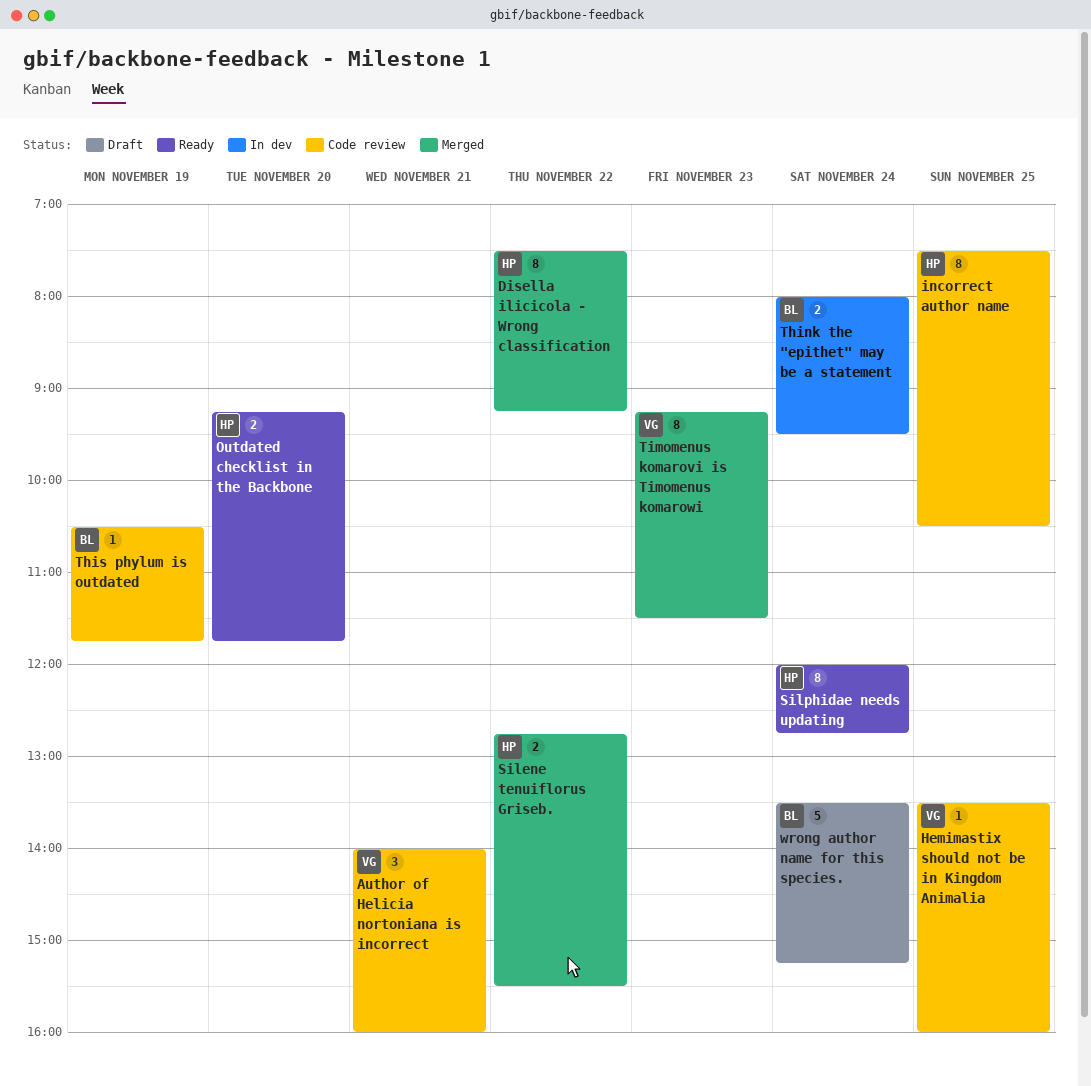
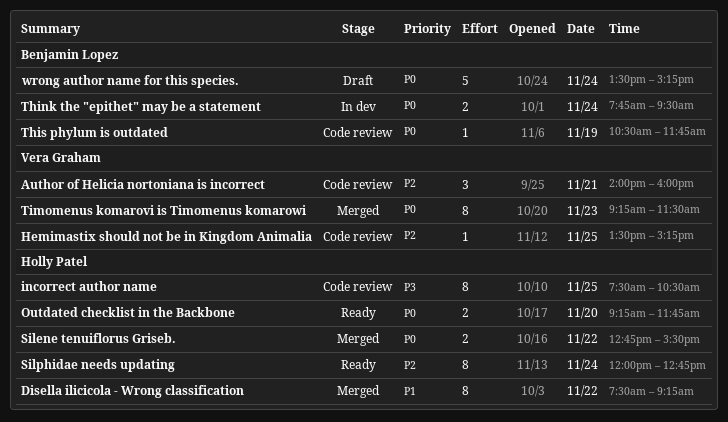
Hemimastix should not be in Kingdom Animalia, ends: 16:00 -> 15:15
Think the "epithet" may be a statement, begins: 08:00 -> 07:45

